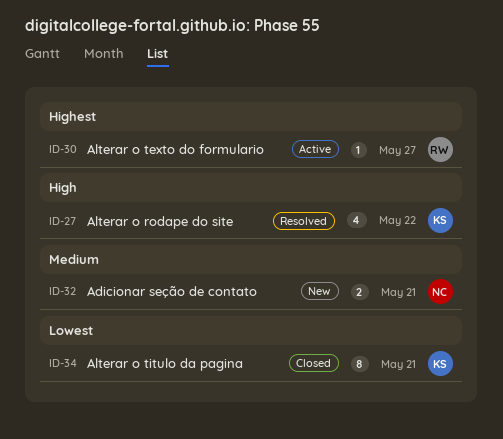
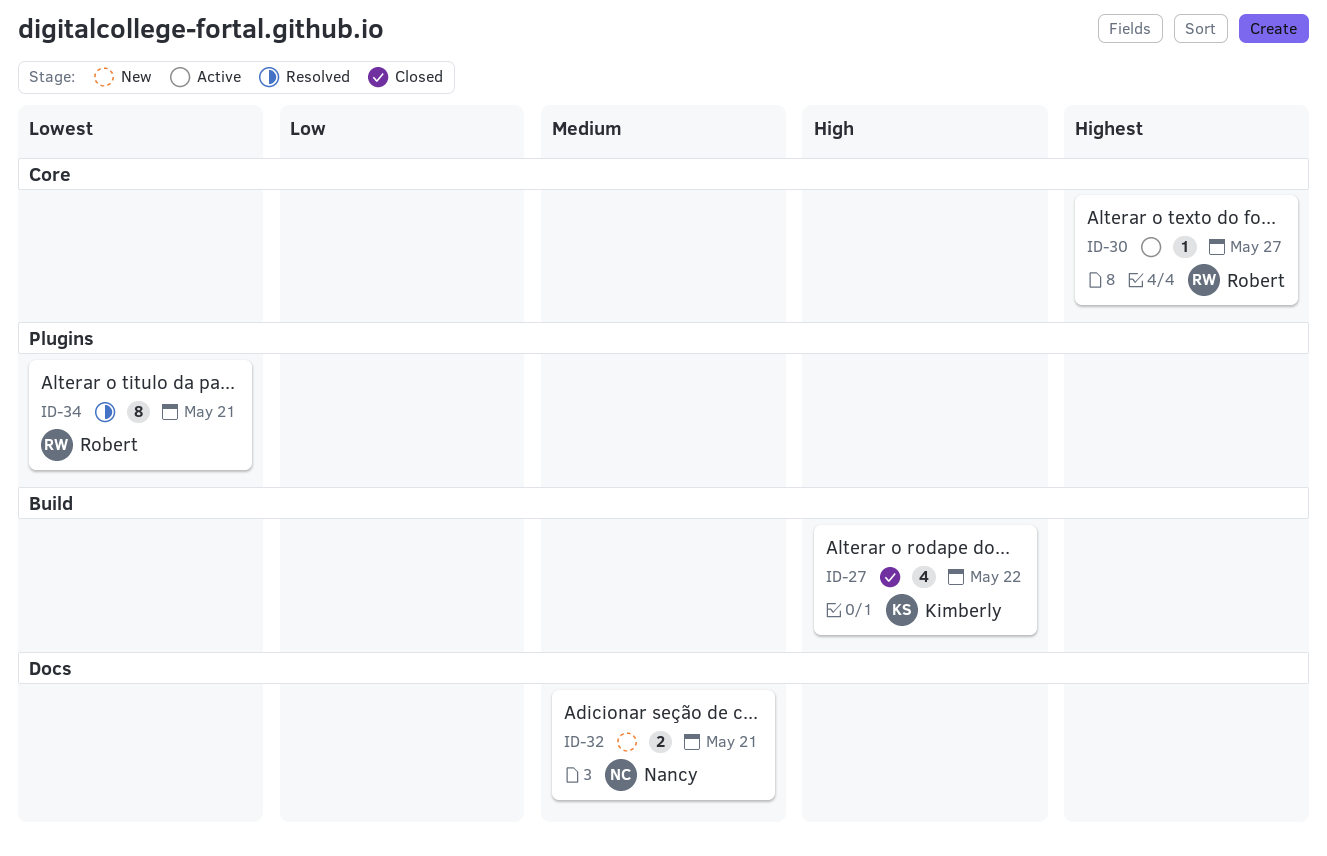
ID-27, status: Resolved -> Closed
ID-34, status: Closed -> Resolved
ID-34, owner: Kimberly -> Robert

